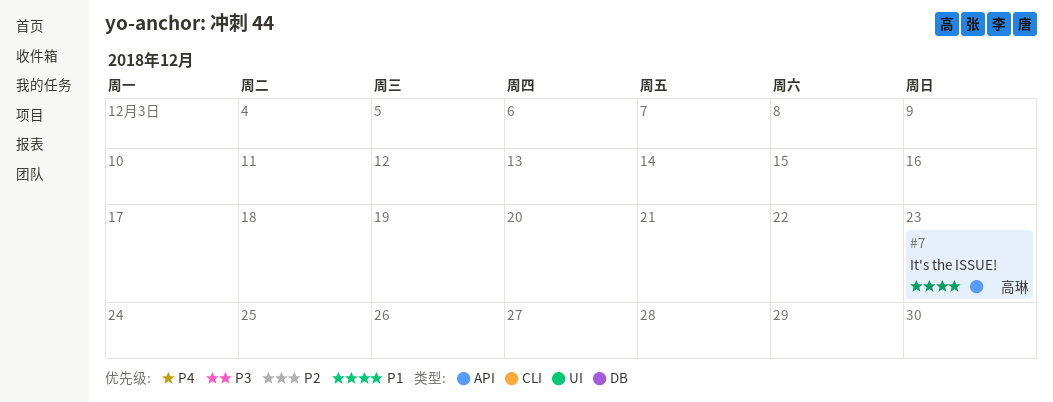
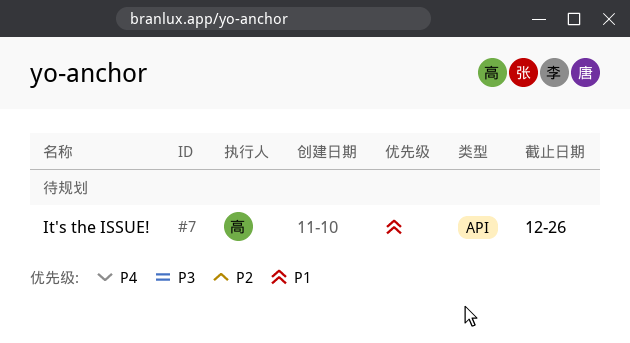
#7, due: Dec 23 -> Dec 26

